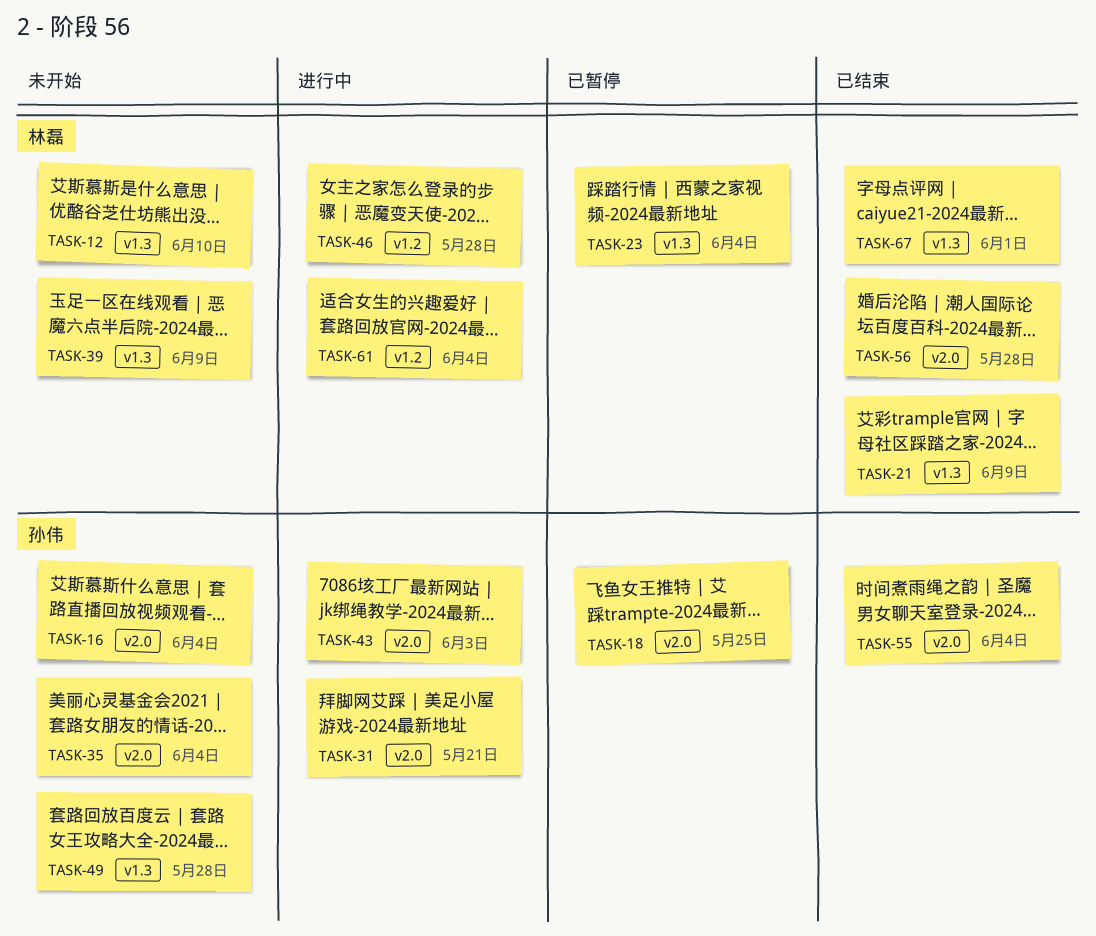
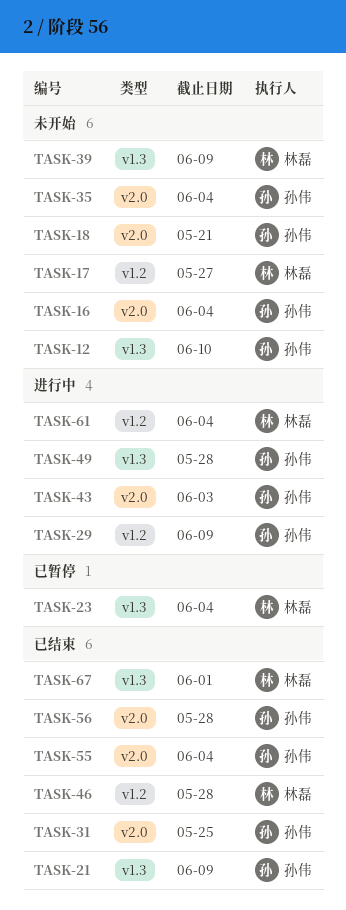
TASK-12, owner: 林磊 -> 孙伟
TASK-17: none -> present
TASK-18, status: 已暂停 -> 未开始
TASK-18, due: May 25 -> May 21
TASK-21, owner: 林磊 -> 孙伟
TASK-29: none -> present
TASK-31, status: 进行中 -> 已结束
TASK-31, due: May 21 -> May 25
TASK-46, status: 进行中 -> 已结束
TASK-49, status: 未开始 -> 进行中
TASK-56, owner: 林磊 -> 孙伟

